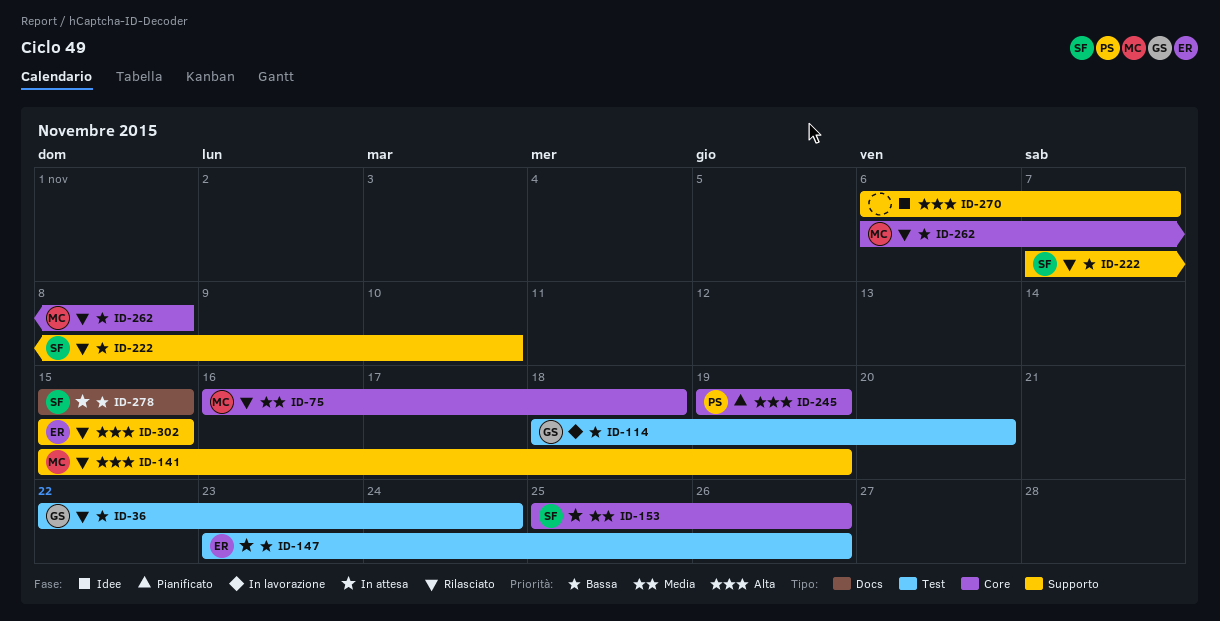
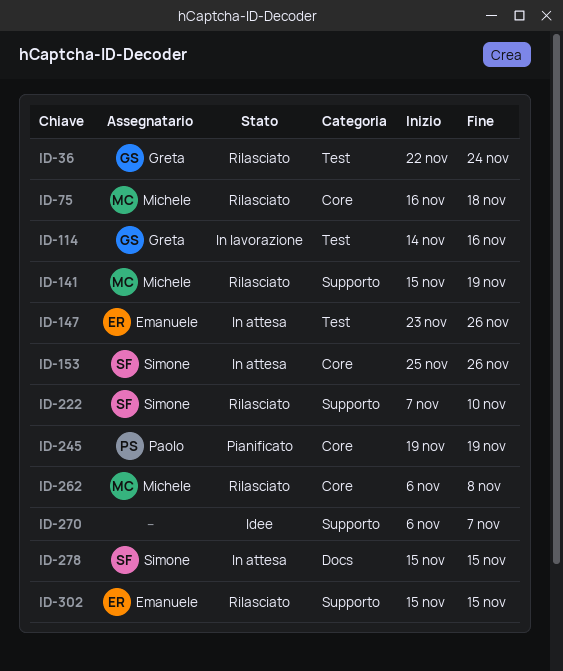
ID-114, start: Nov 18 -> Nov 14
ID-114, due: Nov 20 -> Nov 16

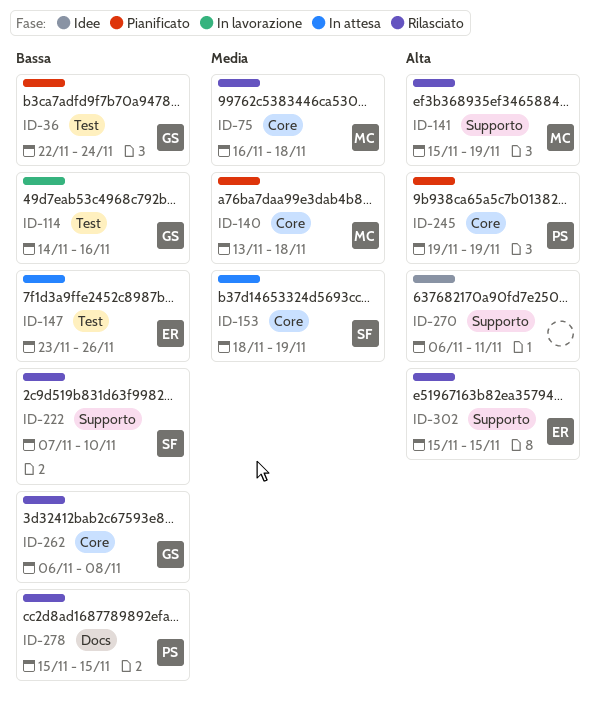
ID-36, status: Rilasciato -> Pianificato
ID-140: none -> present
ID-153, start: Nov 25 -> Nov 18
ID-153, due: Nov 26 -> Nov 19
ID-262, owner: Michele -> Greta
ID-270, due: Nov 7 -> Nov 11
ID-278, status: In attesa -> Rilasciato
ID-278, owner: Simone -> Paolo

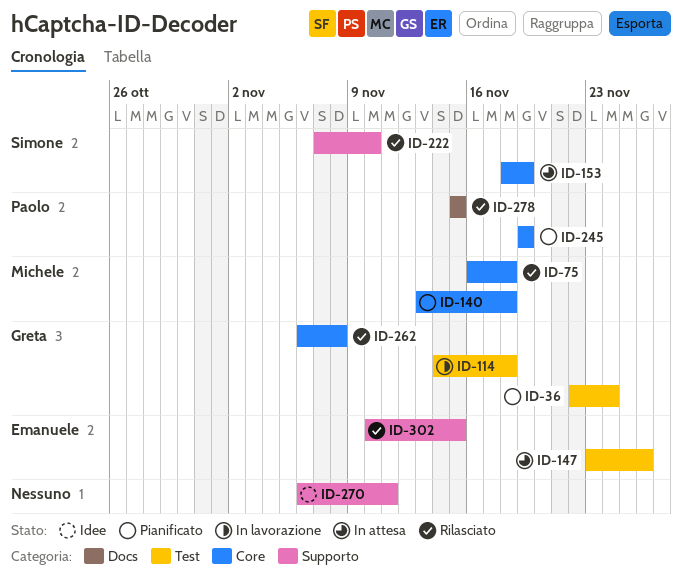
ID-114, due: Nov 16 -> Nov 18
ID-141: present -> none
ID-302, start: Nov 15 -> Nov 10

